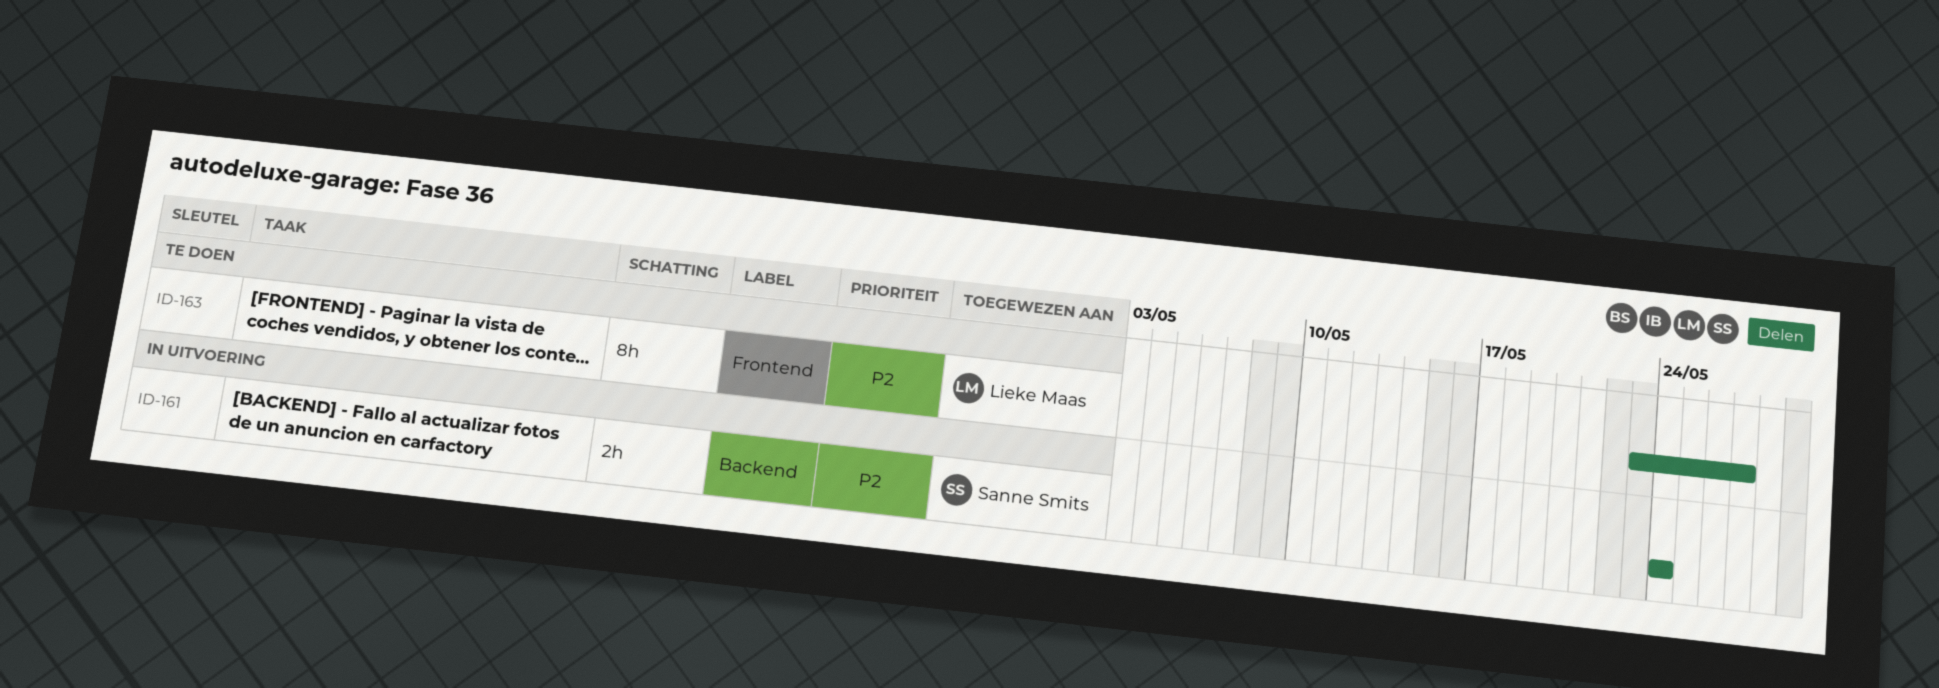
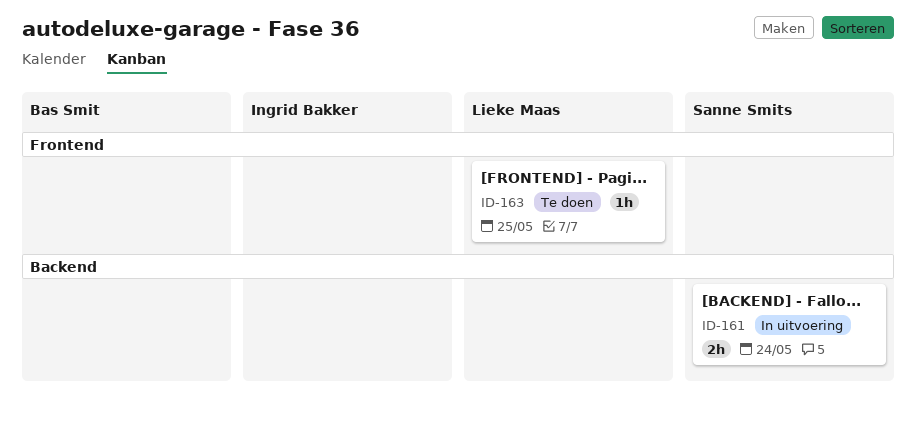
ID-163, estimate: 8h -> 1h
ID-163, due: May 27 -> May 25

